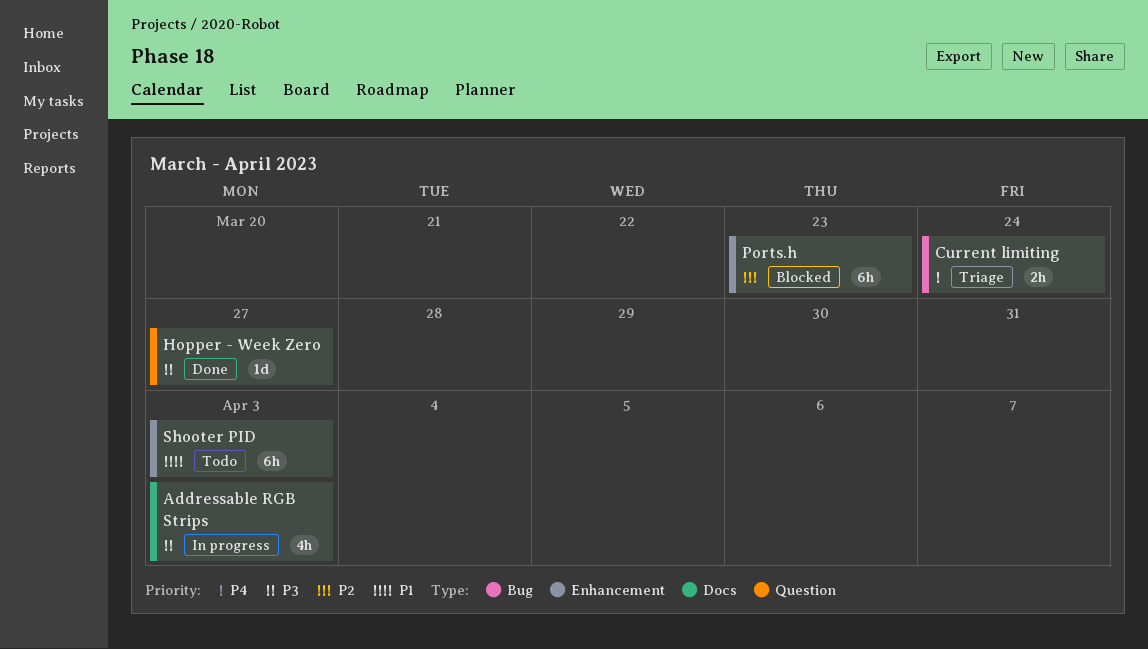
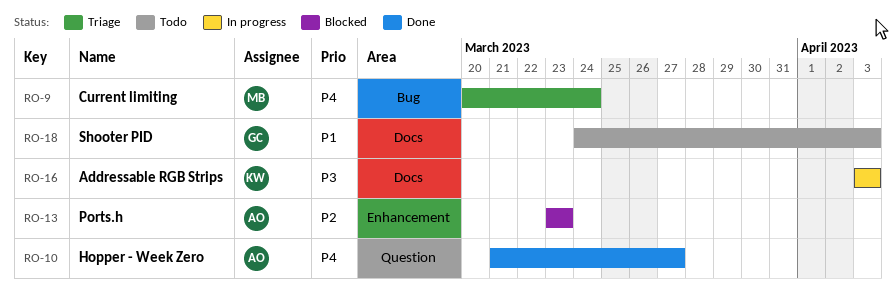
Hopper - Week Zero, priority: P3 -> P4
Shooter PID, label: Enhancement -> Docs

